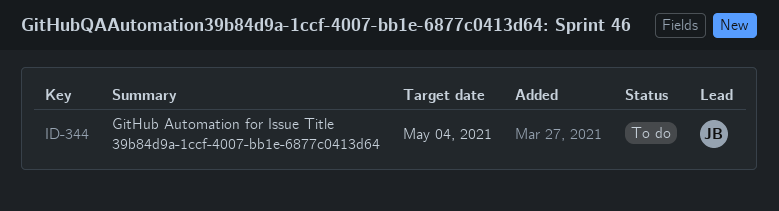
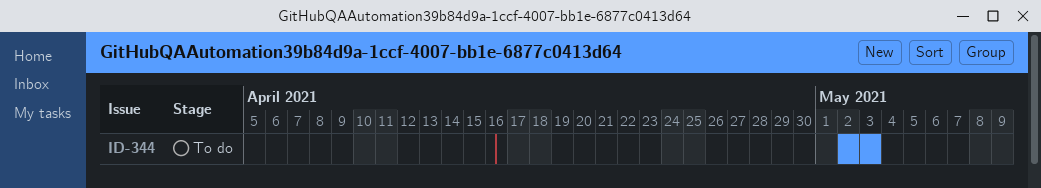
ID-344, due: May 4 -> May 3

